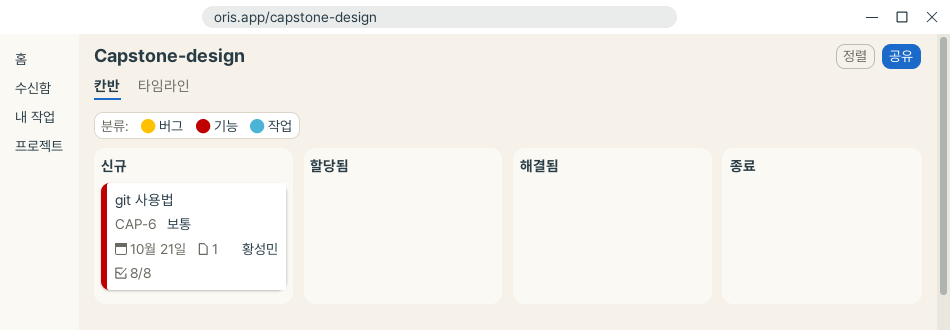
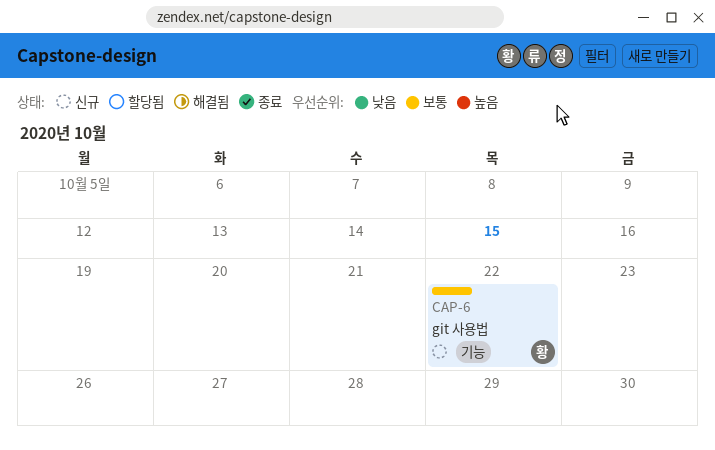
CAP-6, due: Oct 21 -> Oct 22

